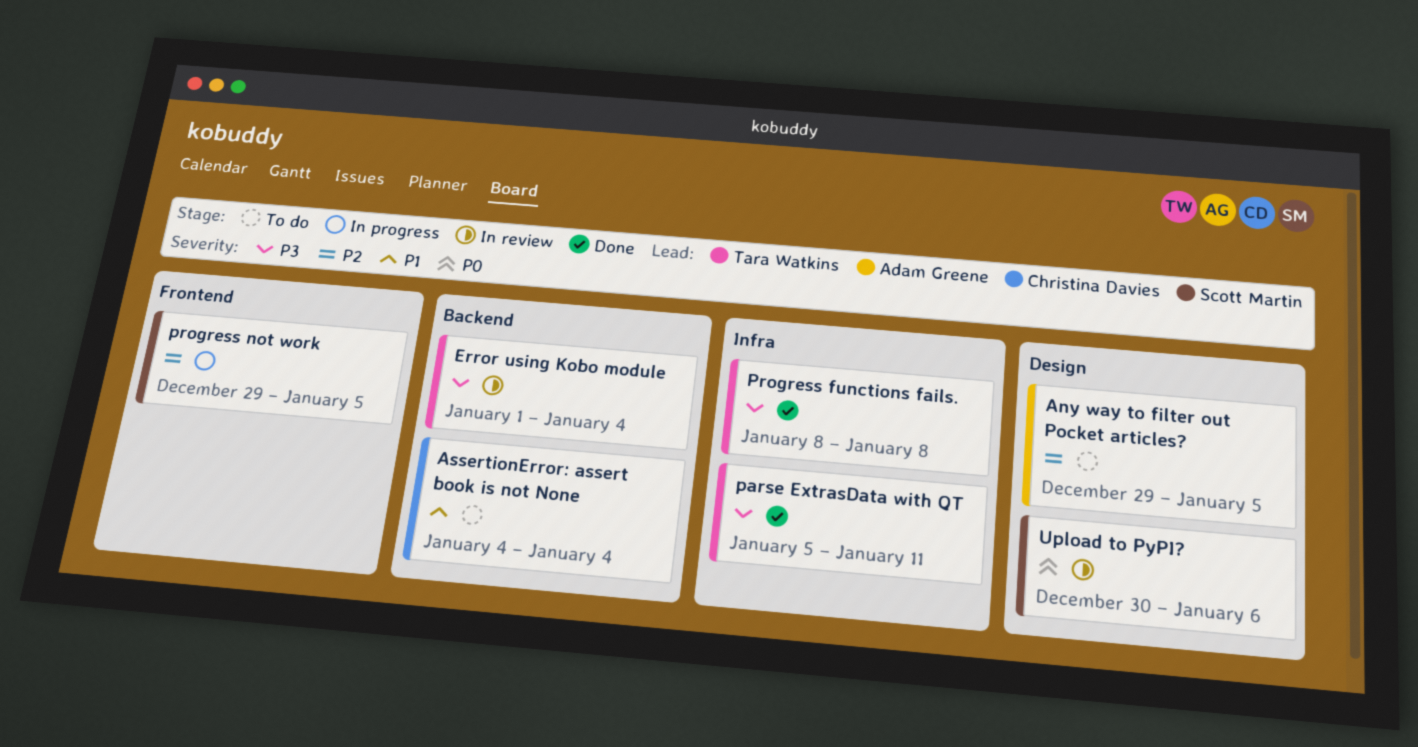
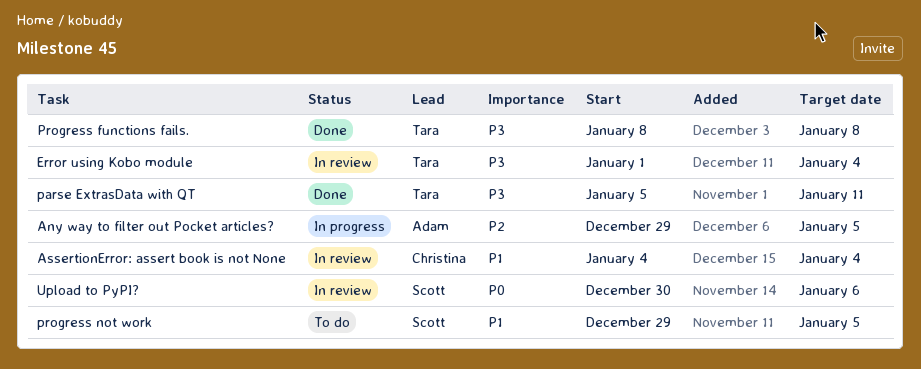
Any way to filter out Pocket articles?, status: To do -> In progress
AssertionError: assert book is not None, status: To do -> In review
progress not work, status: In progress -> To do
progress not work, priority: P2 -> P1

